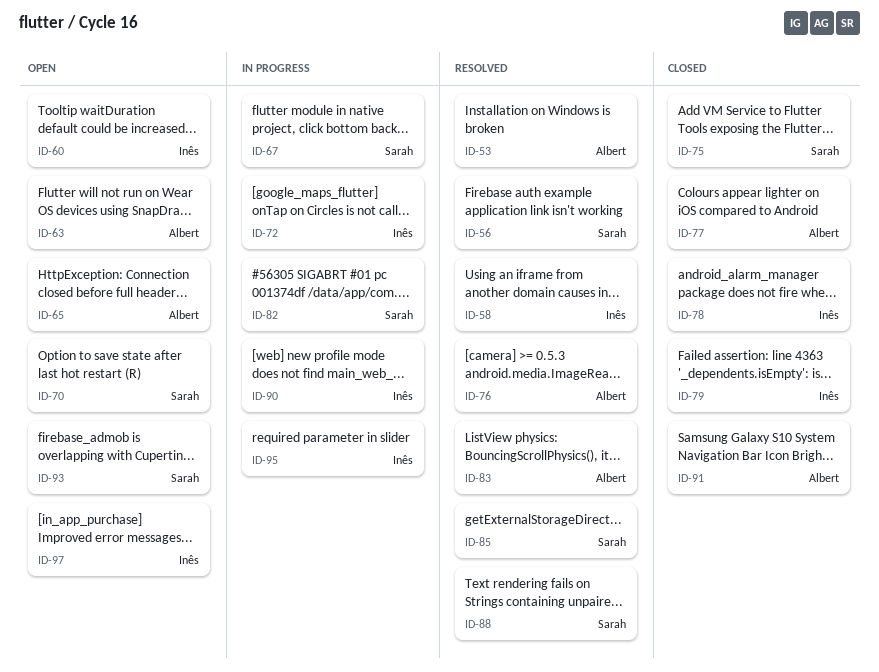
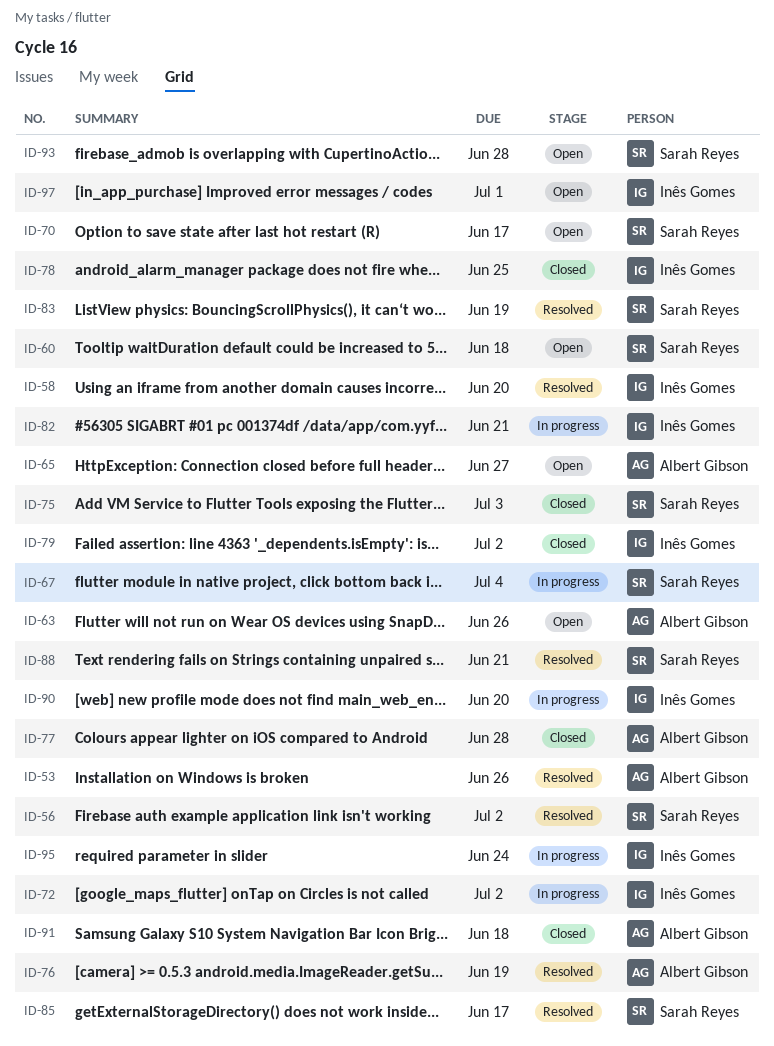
ID-60, owner: Inês Gomes -> Sarah Reyes
ID-82, owner: Sarah Reyes -> Inês Gomes
ID-83, owner: Albert Gibson -> Sarah Reyes

